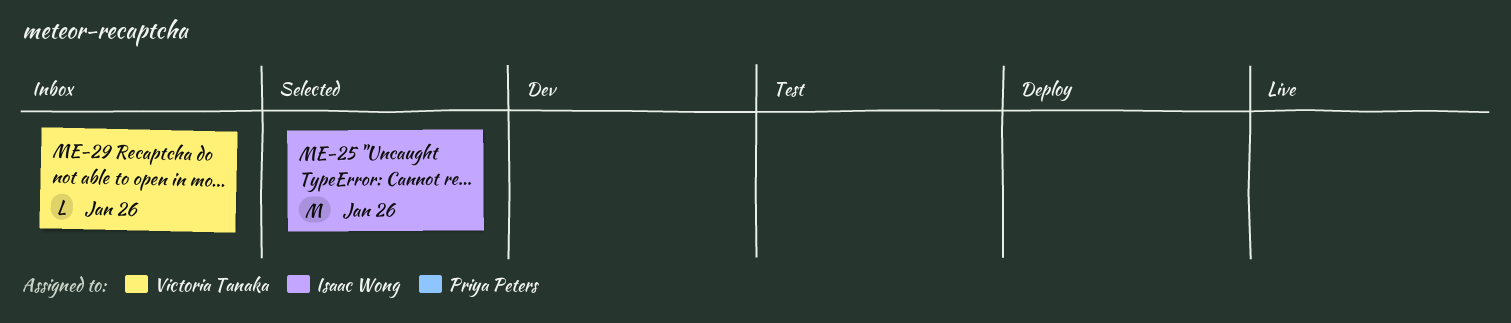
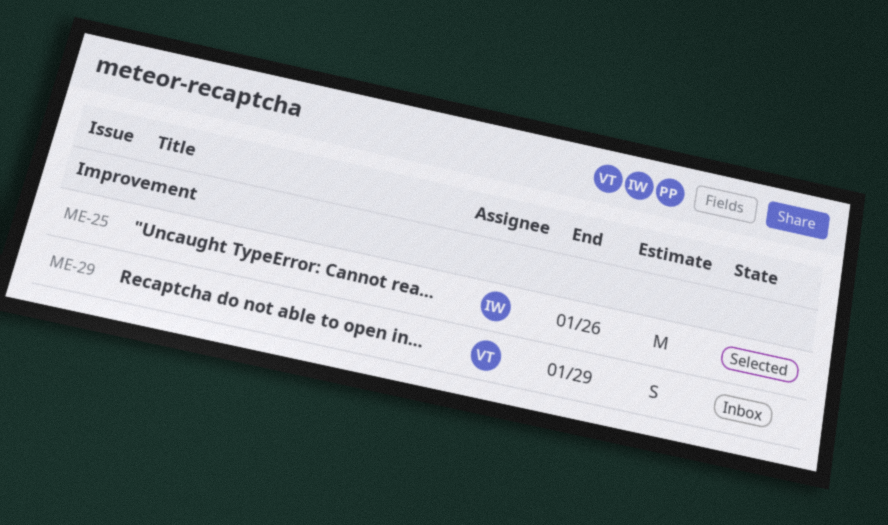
ME-29, estimate: L -> S
ME-29, due: Jan 26 -> Jan 29

